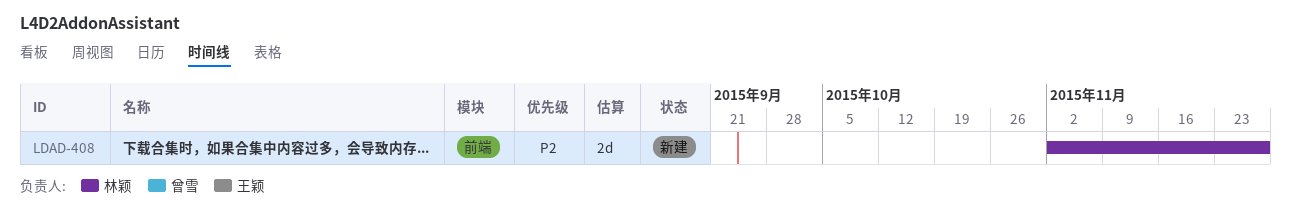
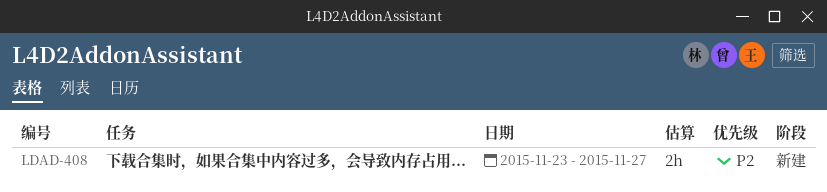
LDAD-408, estimate: 2d -> 2h
LDAD-408, start: Nov 2 -> Nov 23

